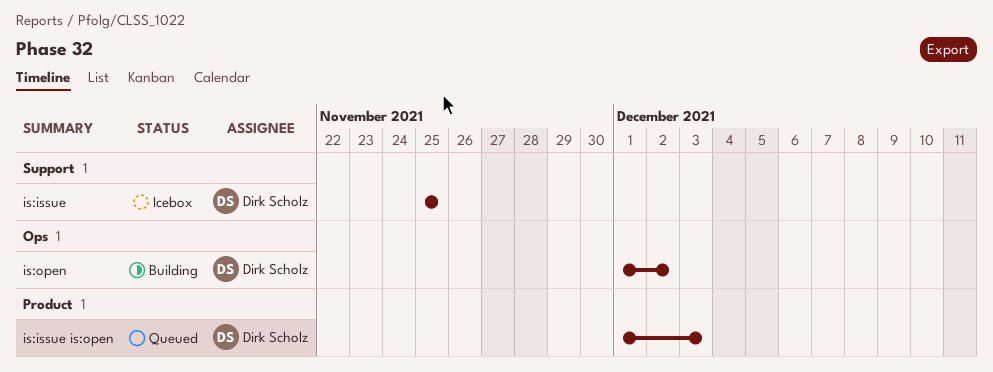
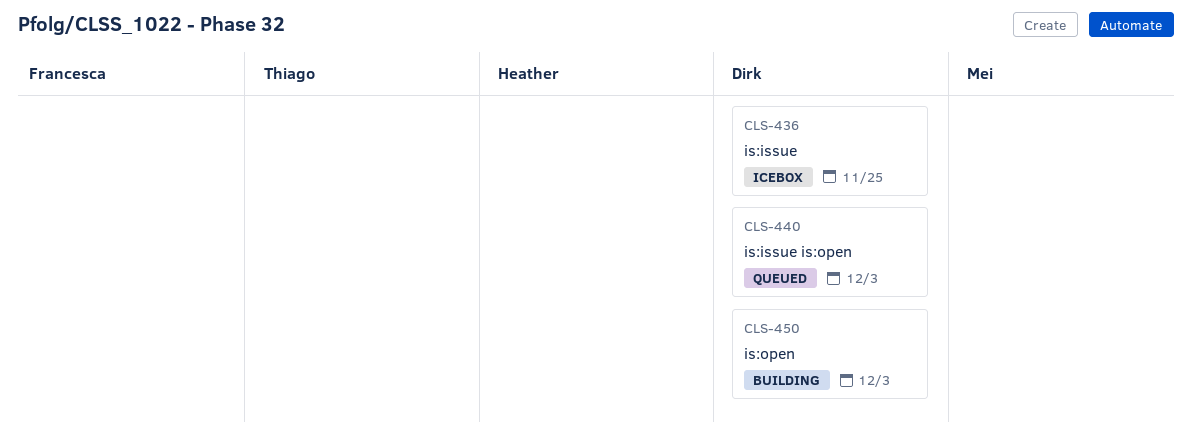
is:open, due: Dec 2 -> Dec 3

